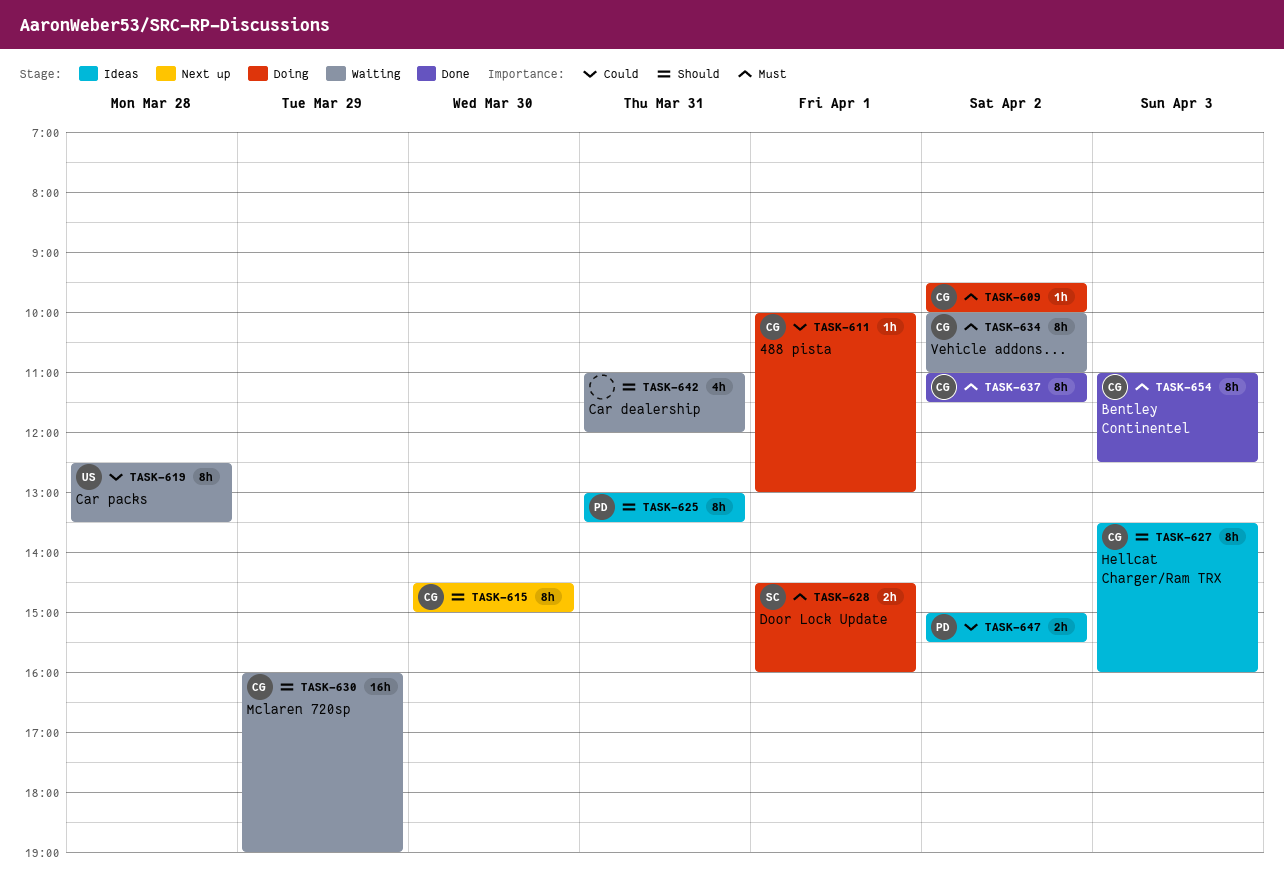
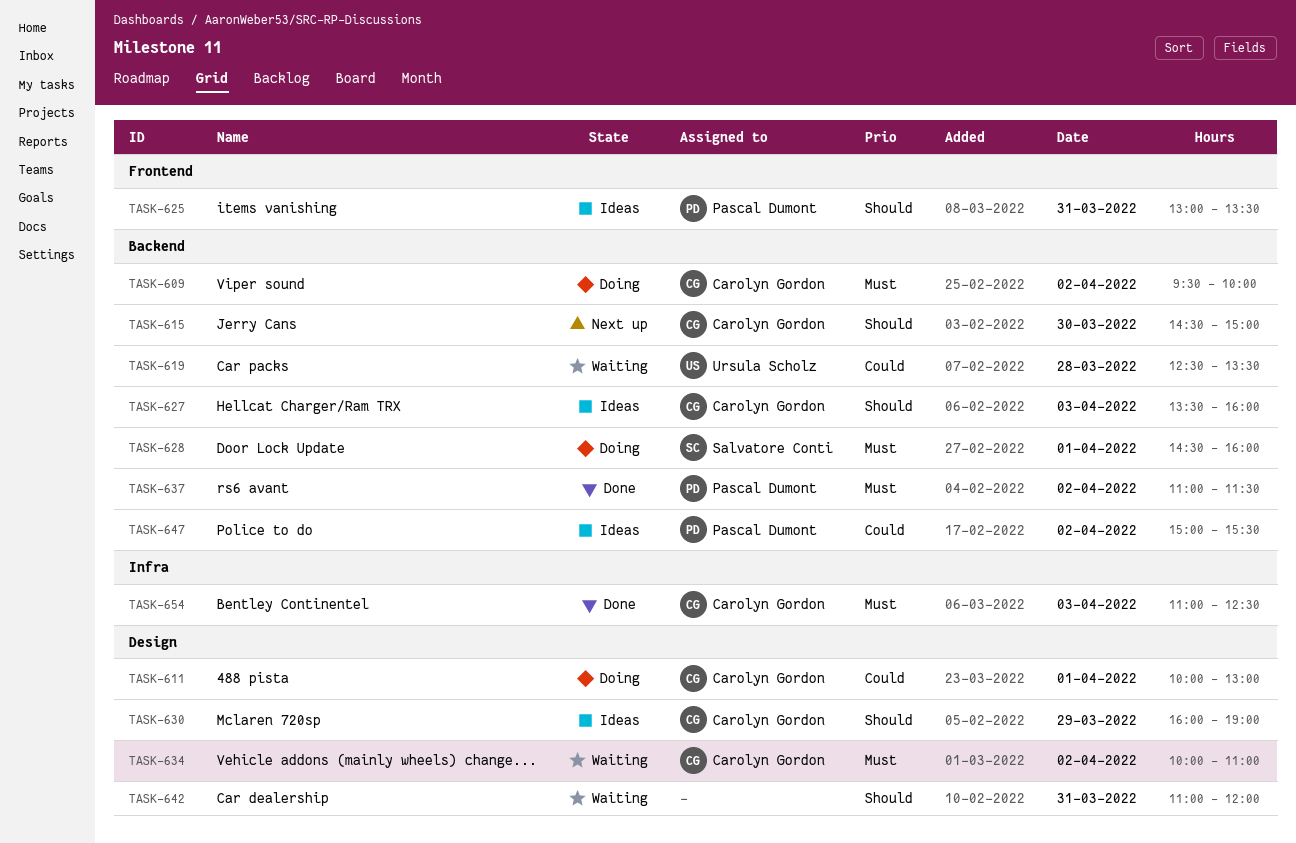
TASK-630, status: Waiting -> Ideas
TASK-637, owner: Carolyn Gordon -> Pascal Dumont

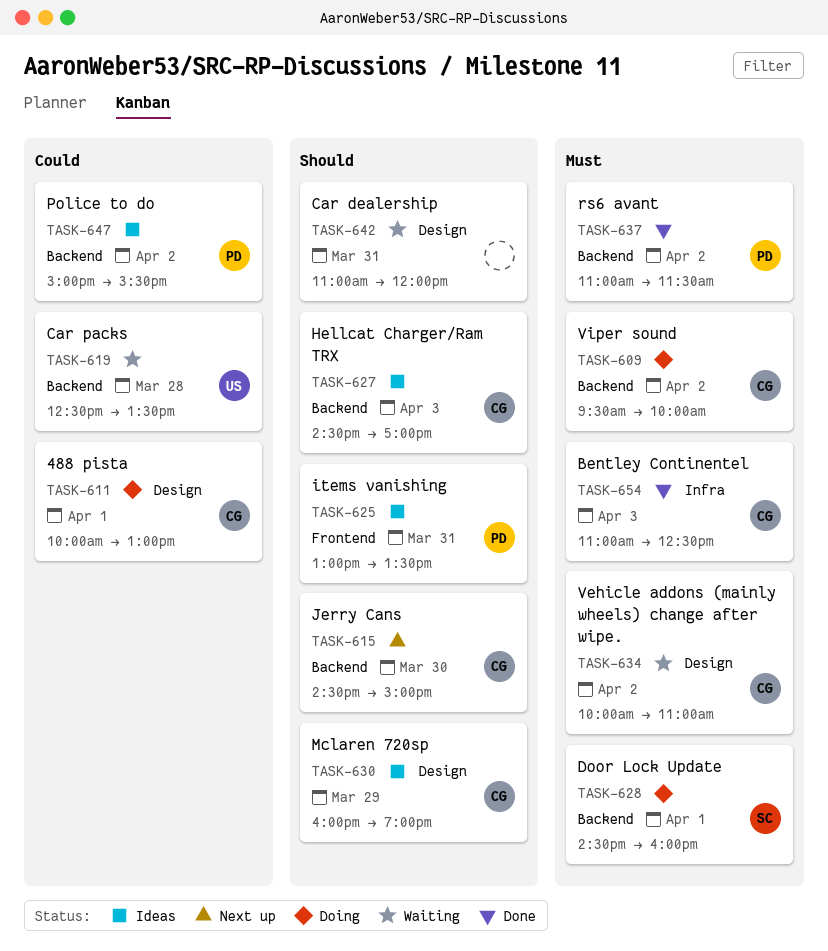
TASK-627, begins: 13:30 -> 14:30
TASK-627, ends: 16:00 -> 17:00

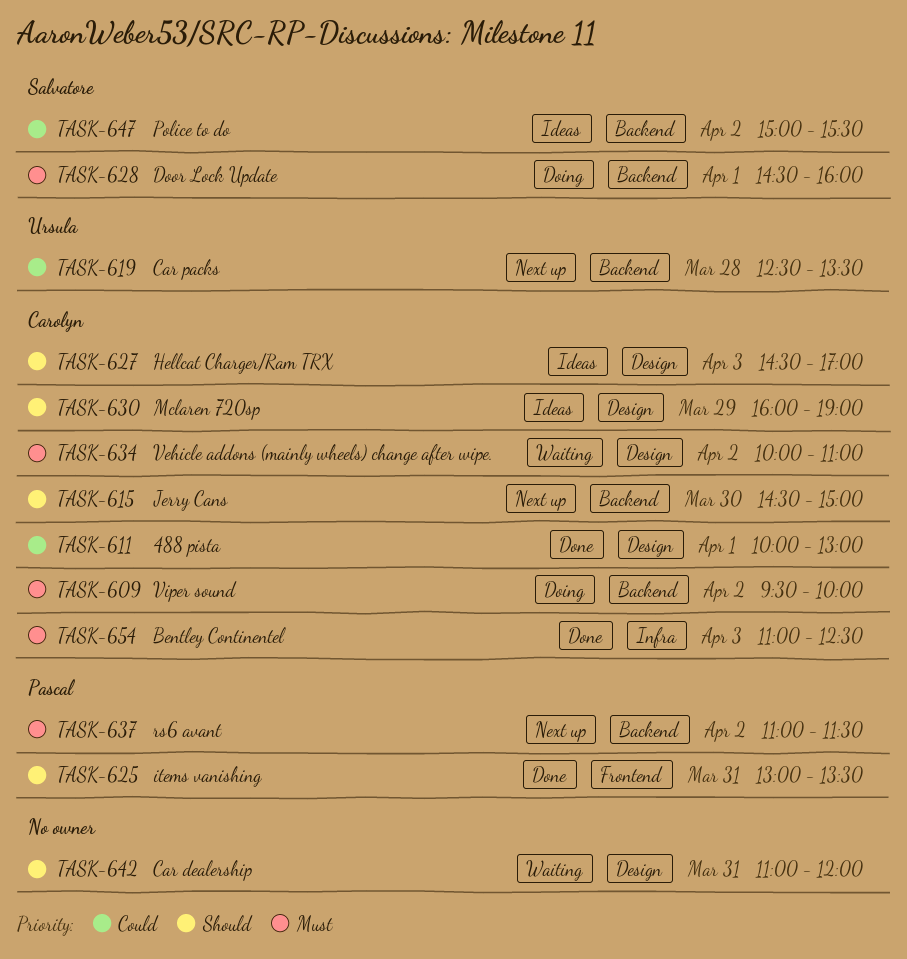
TASK-611, status: Doing -> Done
TASK-619, status: Waiting -> Next up
TASK-625, status: Ideas -> Done
TASK-627, label: Backend -> Design
TASK-637, status: Done -> Next up
TASK-647, owner: Pascal -> Salvatore

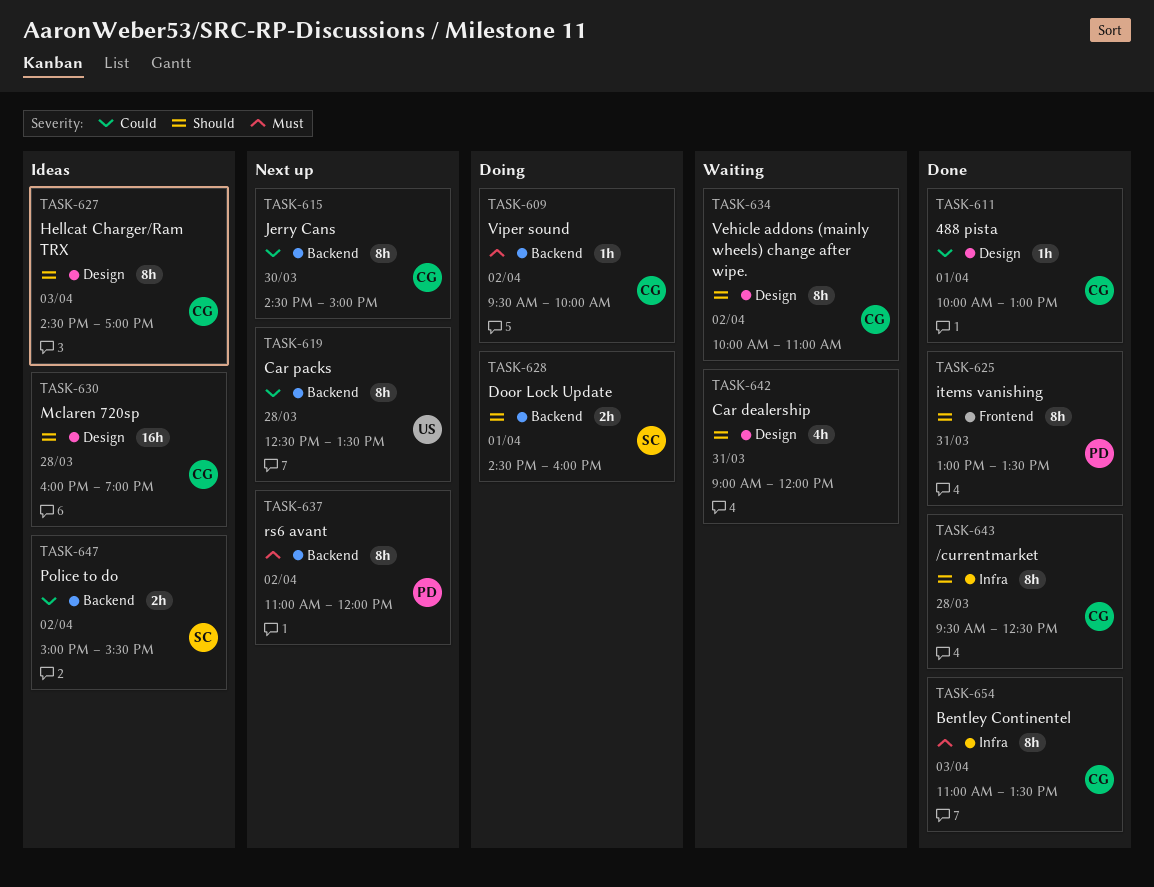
TASK-615, priority: Should -> Could
TASK-628, priority: Must -> Should
TASK-630, day: Mar 29 -> Mar 28
TASK-634, priority: Must -> Should
TASK-637, ends: 11:30 -> 12:00
TASK-642, begins: 11:00 -> 09:00
TASK-643: none -> present
TASK-654, ends: 12:30 -> 13:30

